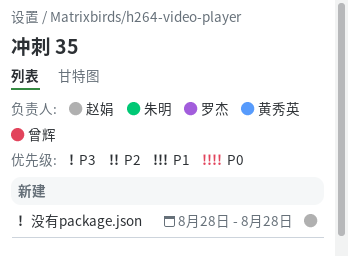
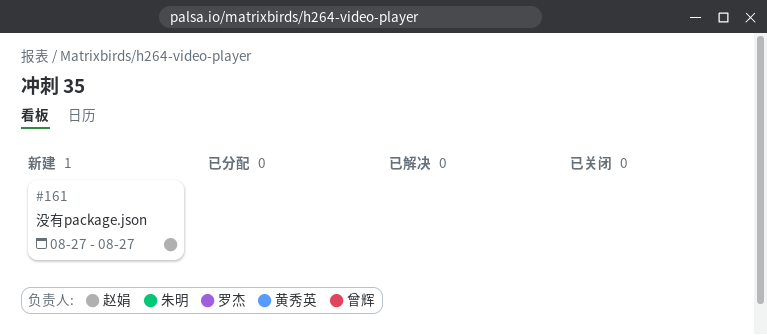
没有package.json, start: Aug 28 -> Aug 27
没有package.json, due: Aug 28 -> Aug 27

